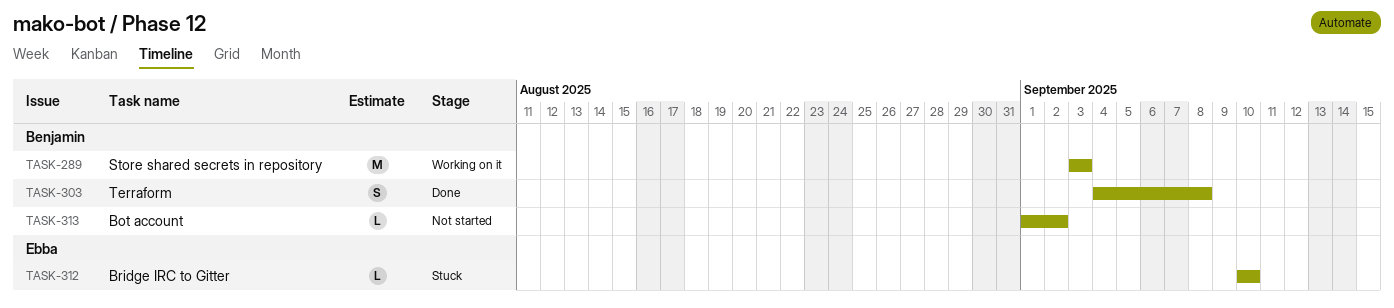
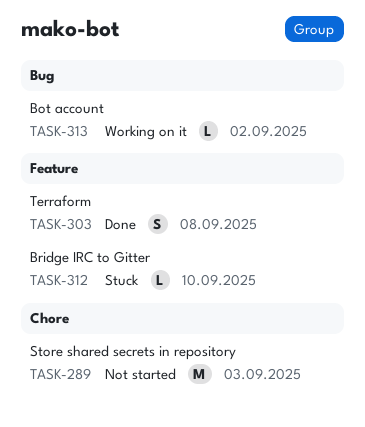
TASK-289, status: Working on it -> Not started
TASK-313, status: Not started -> Working on it

